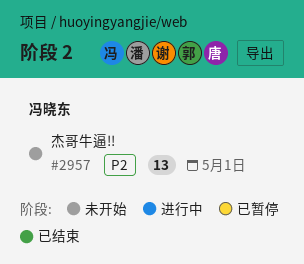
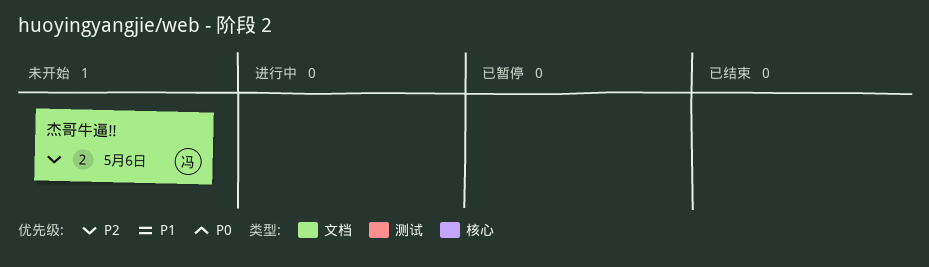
杰哥牛逼!!, estimate: 13 -> 2
杰哥牛逼!!, due: May 1 -> May 6

